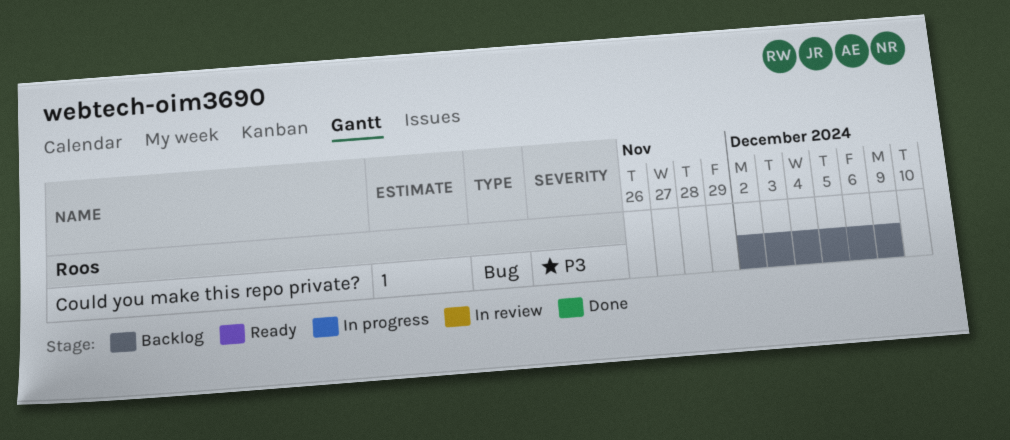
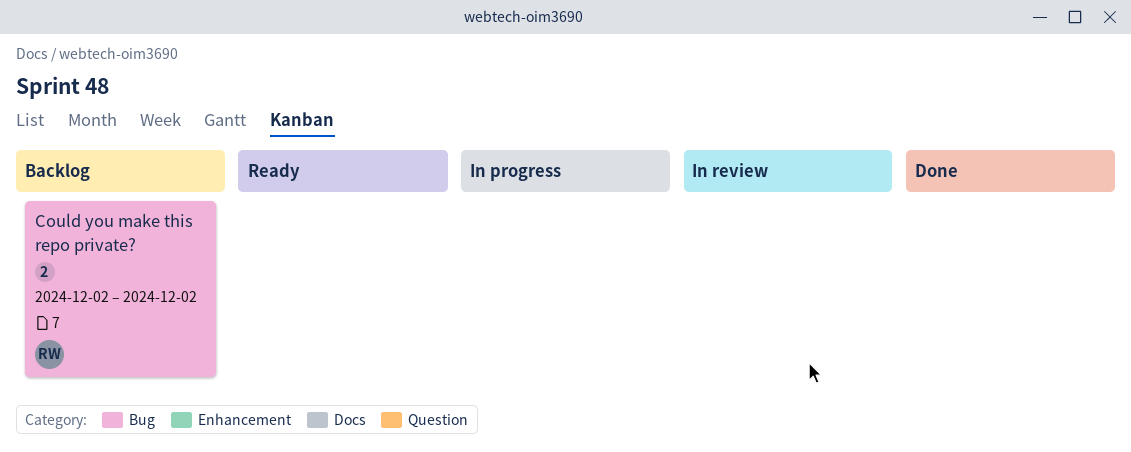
Could you make this repo private?, estimate: 1 -> 2
Could you make this repo private?, due: Dec 9 -> Dec 2

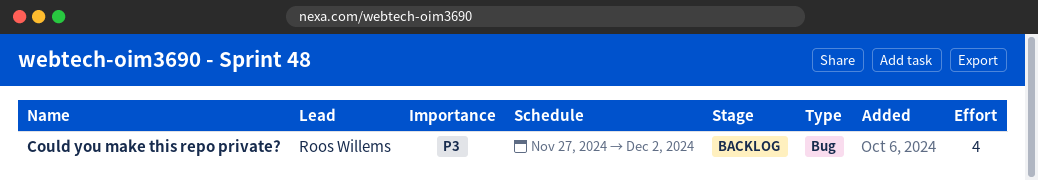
Could you make this repo private?, estimate: 2 -> 4
Could you make this repo private?, start: Dec 2 -> Nov 27

